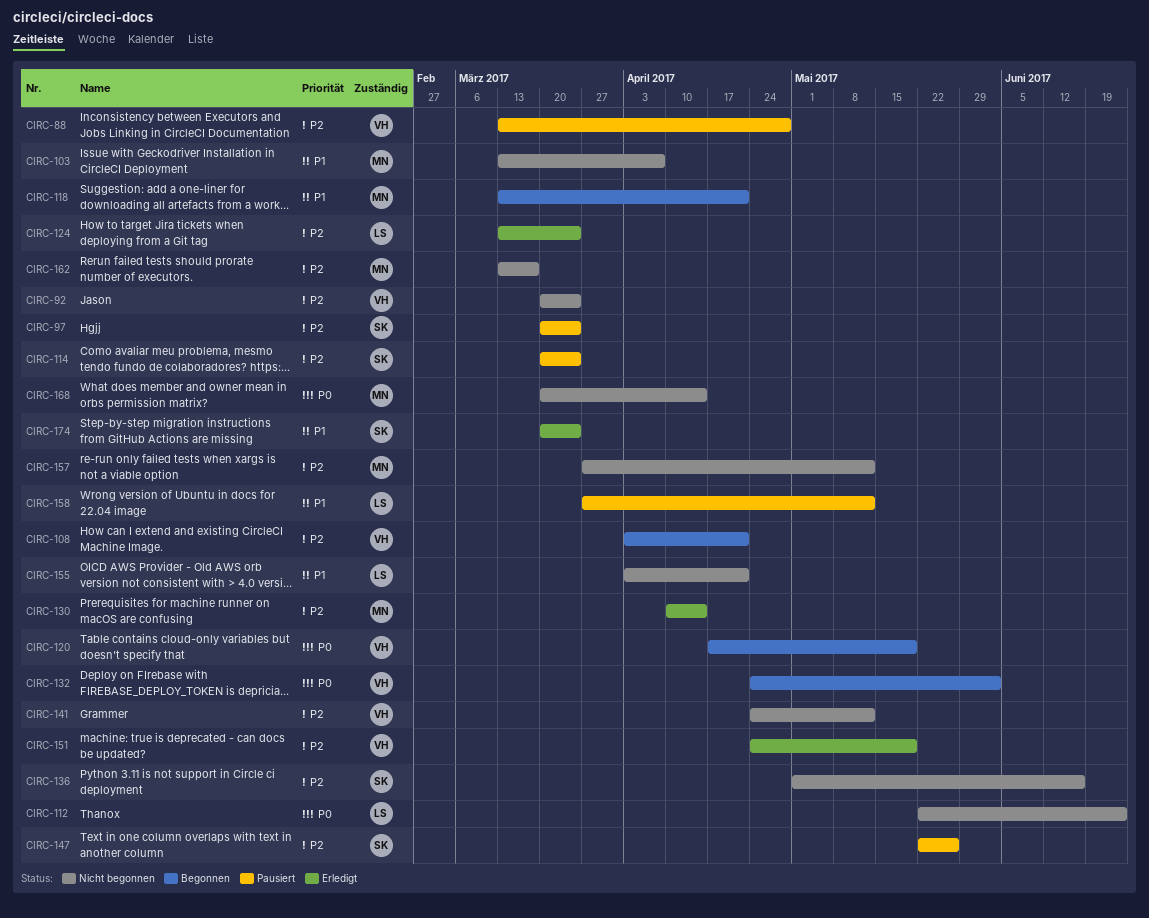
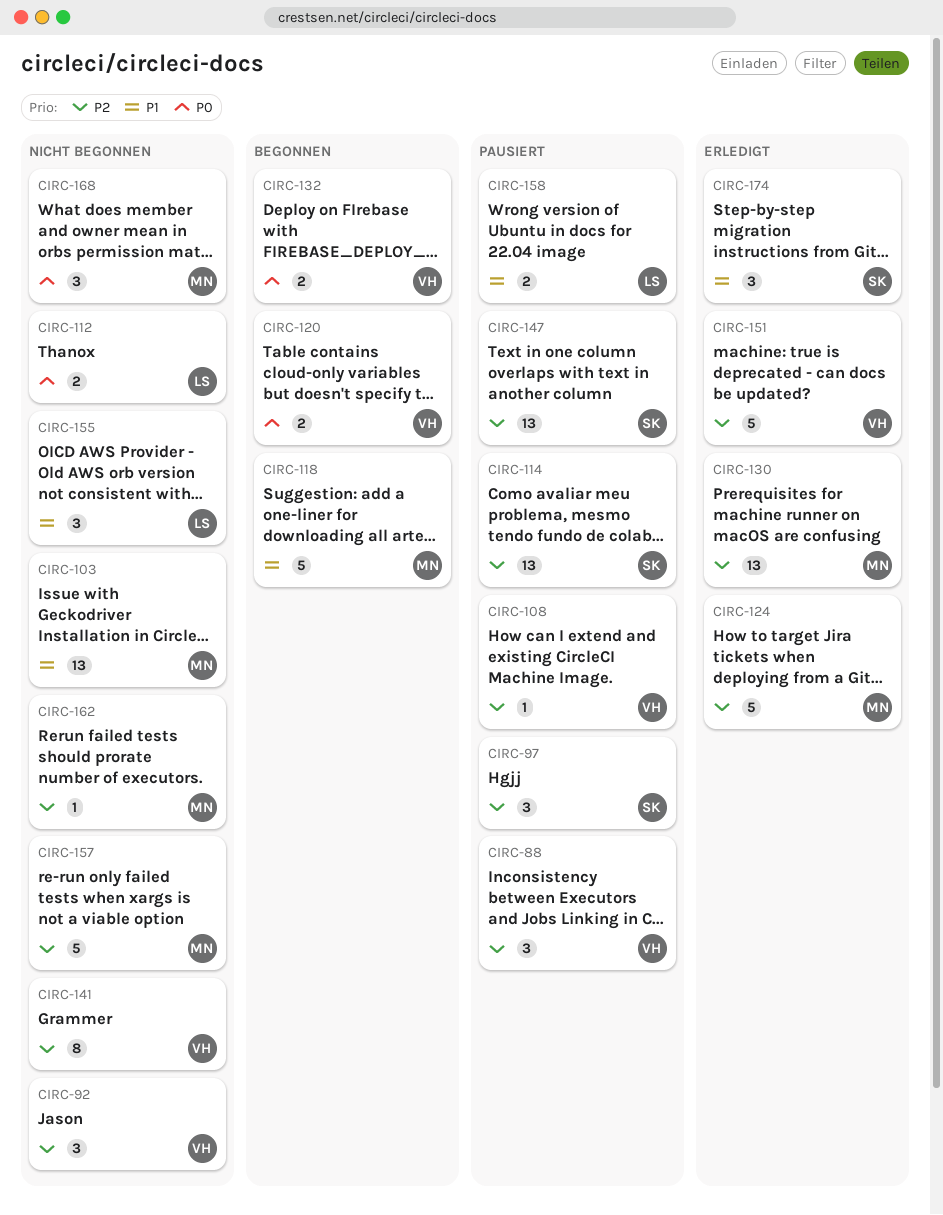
CIRC-108, status: Begonnen -> Pausiert
CIRC-124, owner: LS -> MN
CIRC-136: present -> none

